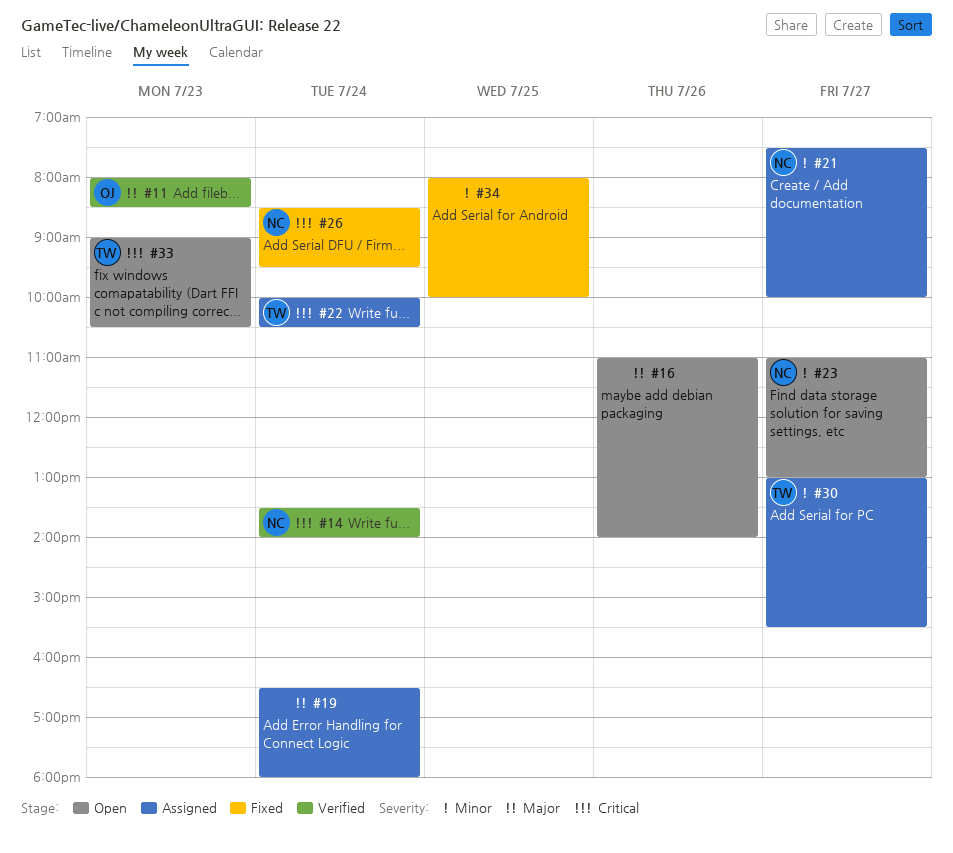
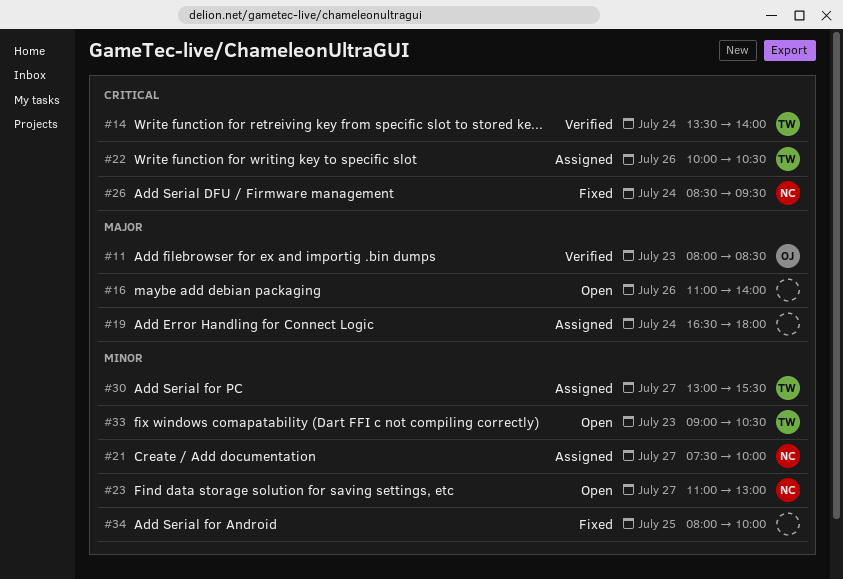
#14, owner: NC -> TW
#22, day: Jul 24 -> Jul 26
#33, priority: Critical -> Minor

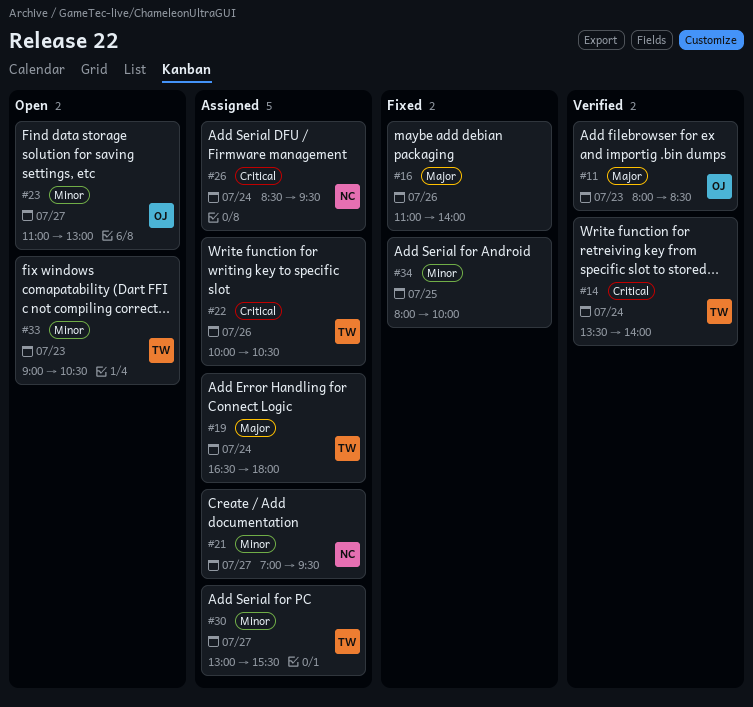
#16, status: Open -> Fixed
#19, owner: none -> TW
#21, begins: 07:30 -> 07:00
#21, ends: 10:00 -> 09:30
#23, owner: NC -> OJ
#26, status: Fixed -> Assigned

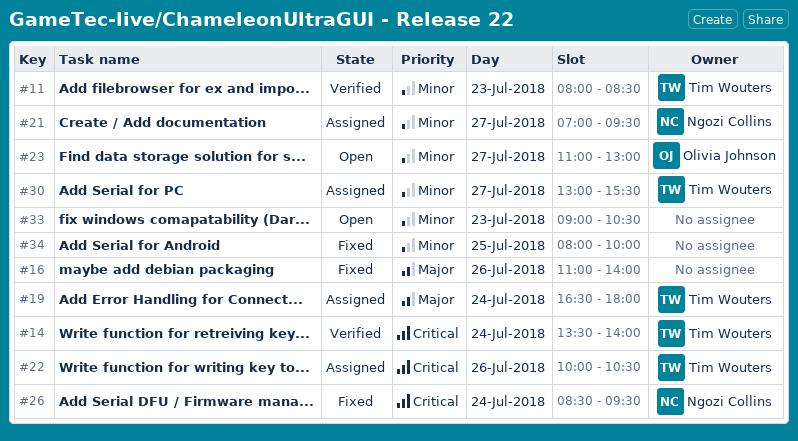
#11, owner: Olivia Johnson -> Tim Wouters
#11, priority: Major -> Minor
#26, status: Assigned -> Fixed
#33, owner: Tim Wouters -> none

